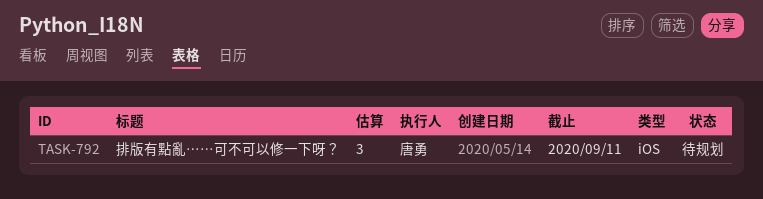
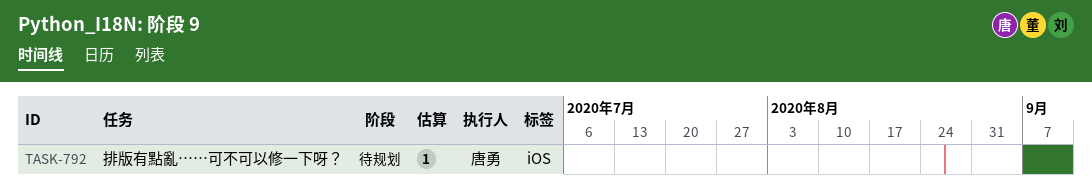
TASK-792, estimate: 3 -> 1

